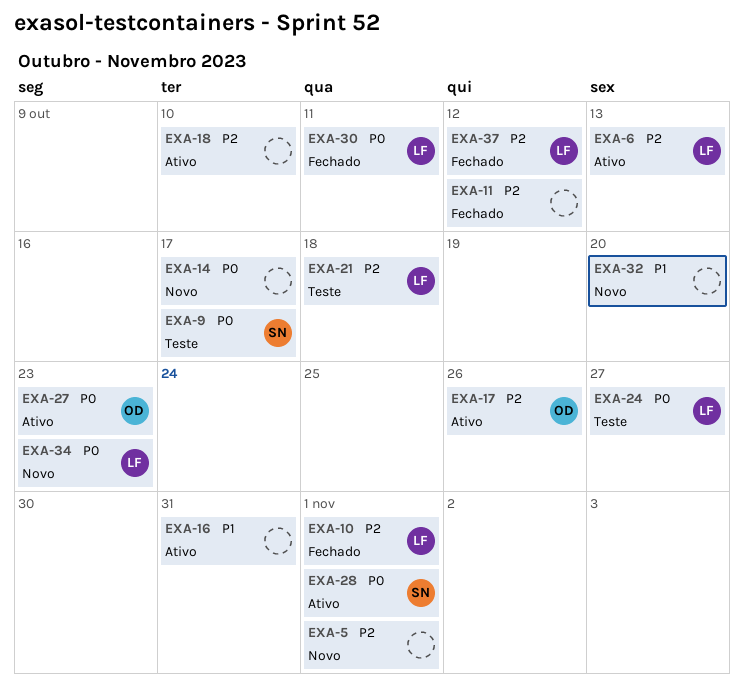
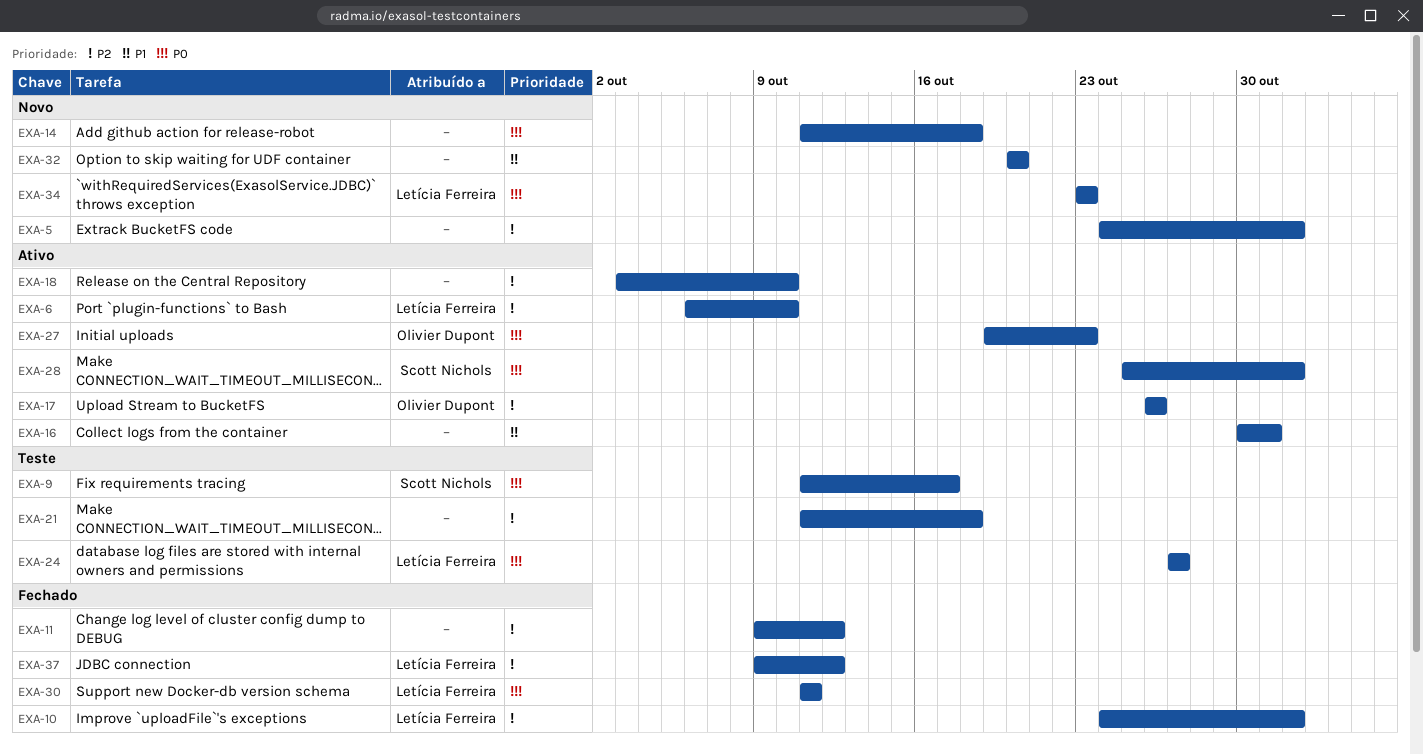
EXA-6, due: Oct 13 -> Oct 10
EXA-14, due: Oct 17 -> Oct 18
EXA-21, owner: Letícia Ferreira -> none

